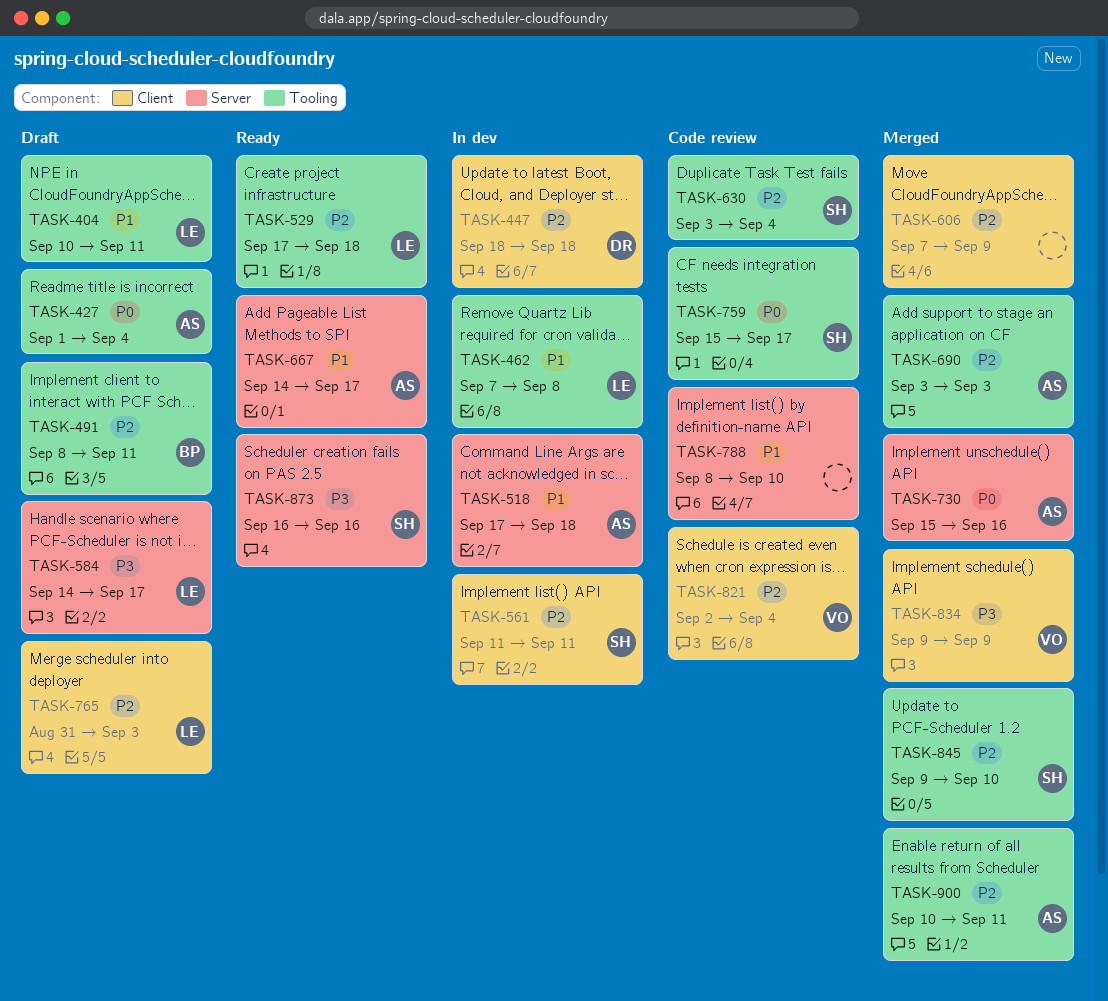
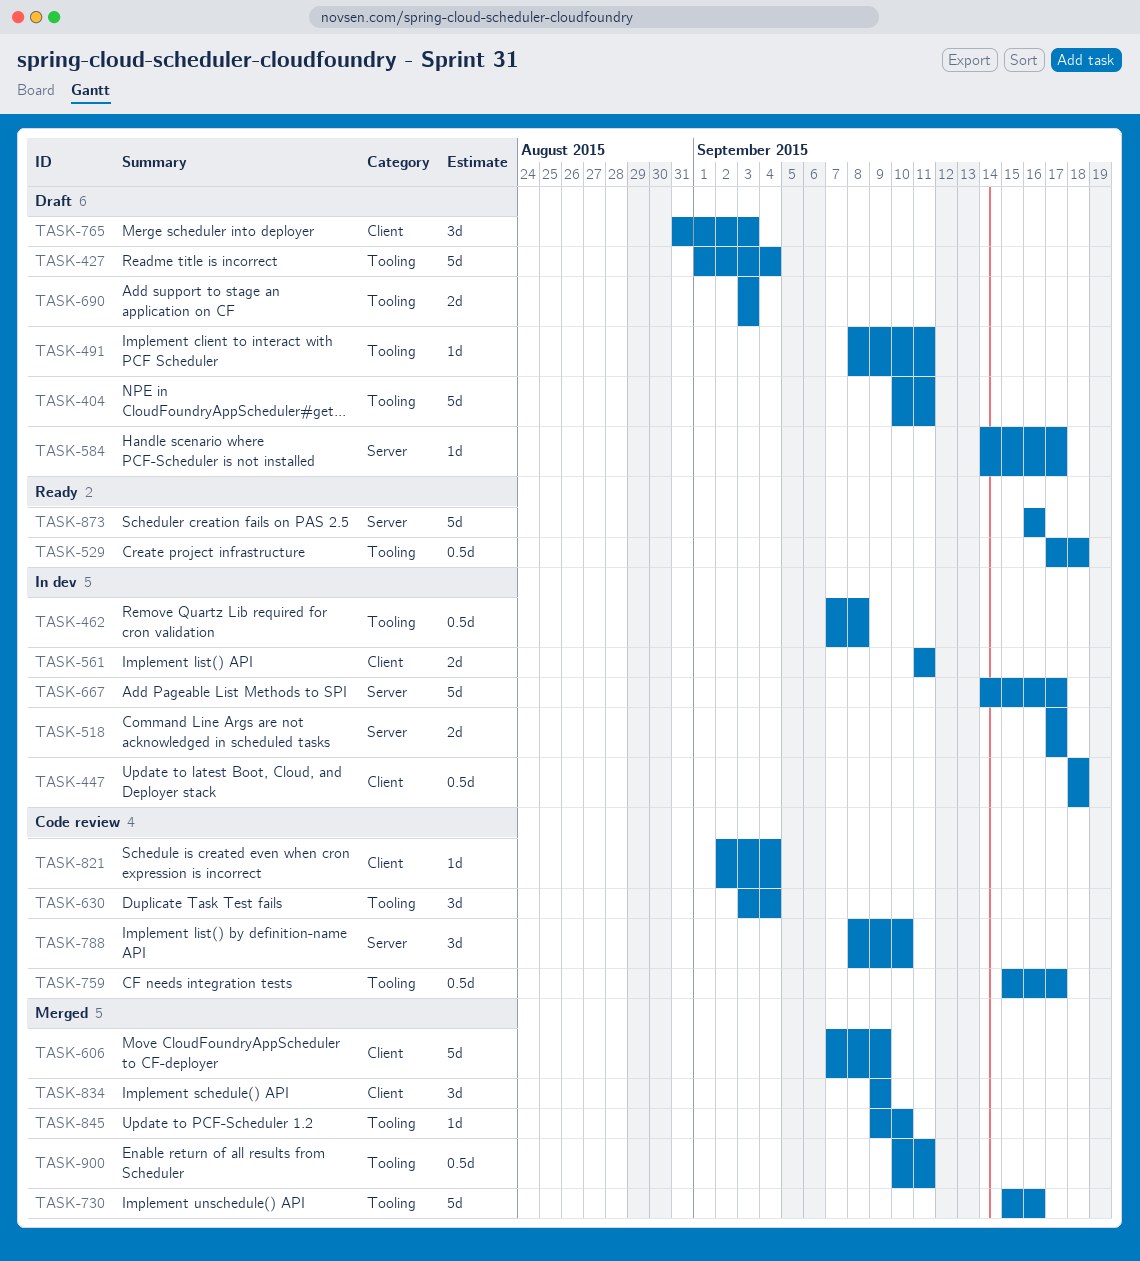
TASK-518, due: Sep 18 -> Sep 17
TASK-667, status: Ready -> In dev
TASK-690, status: Merged -> Draft
TASK-730, label: Server -> Tooling

